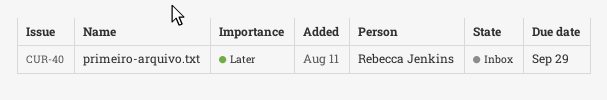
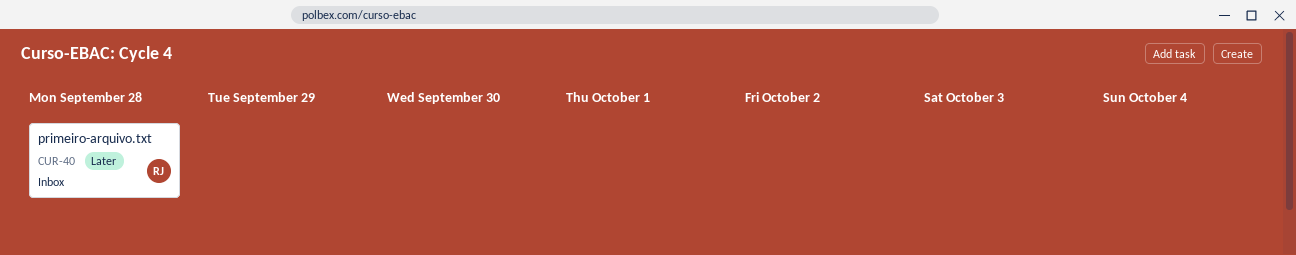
CUR-40, due: Sep 29 -> Sep 28

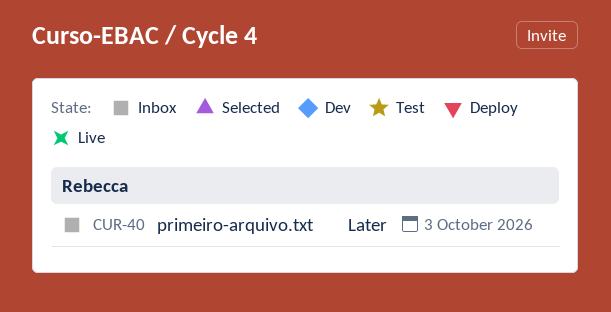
CUR-40, due: Sep 28 -> Oct 3

